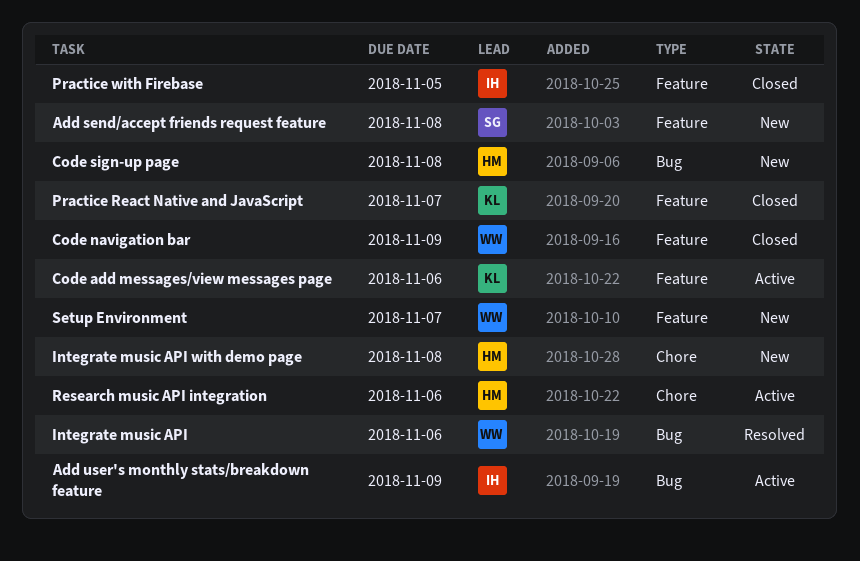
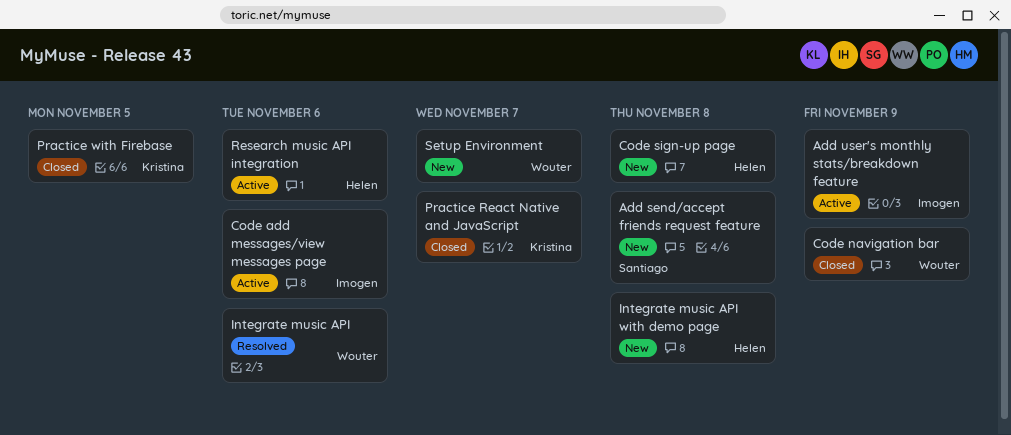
Code add messages/view messages page, owner: Kristina -> Imogen
Practice with Firebase, owner: Imogen -> Kristina

